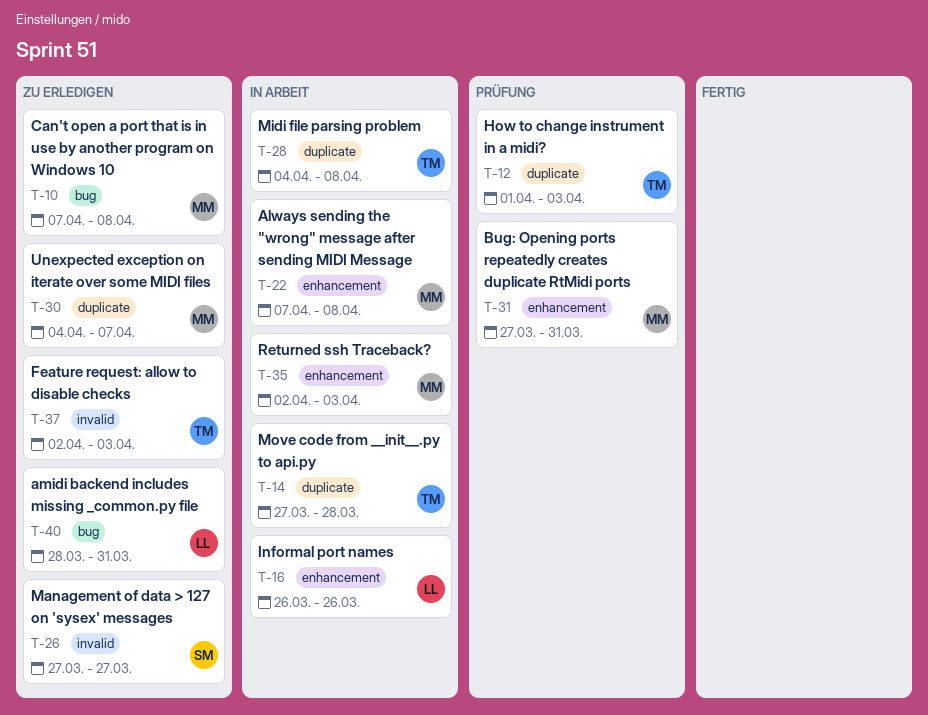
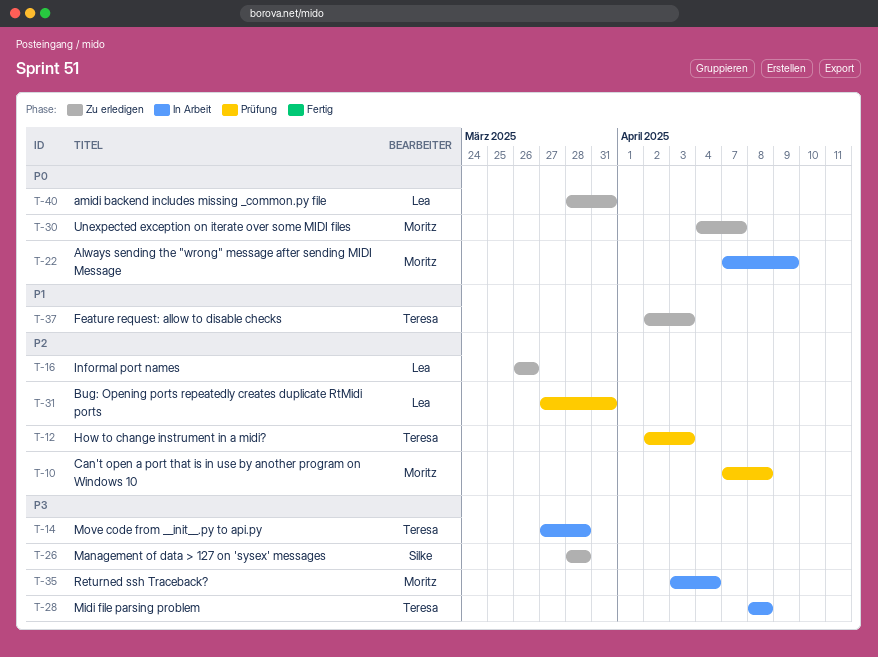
T-10, status: Zu erledigen -> Prüfung
T-12, start: Apr 1 -> Apr 2
T-16, status: In Arbeit -> Zu erledigen
T-22, due: Apr 8 -> Apr 9
T-26, start: Mar 27 -> Mar 28
T-26, due: Mar 27 -> Mar 28
T-28, start: Apr 4 -> Apr 8
T-31, owner: Moritz -> Lea
T-35, start: Apr 2 -> Apr 3
T-35, due: Apr 3 -> Apr 4

